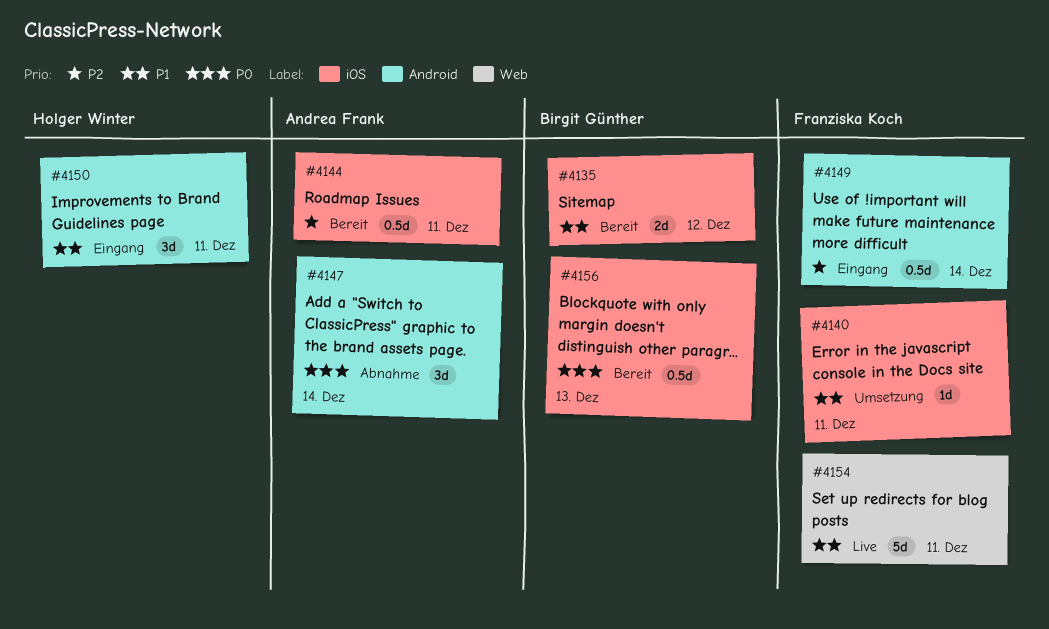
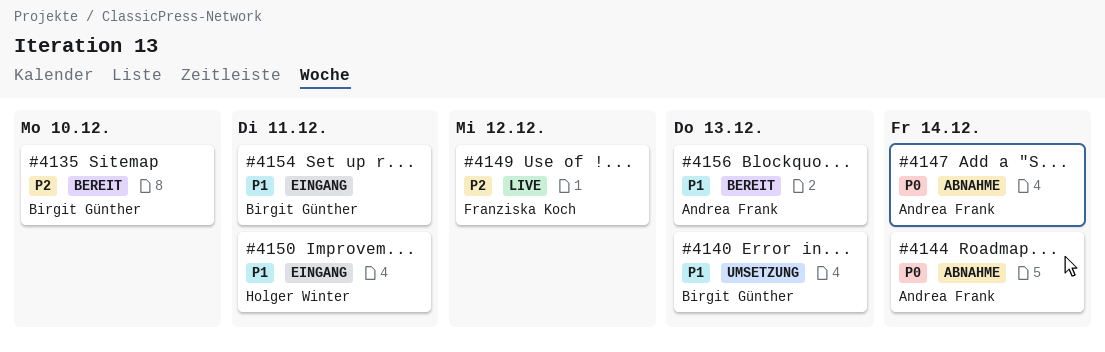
#4135, priority: P1 -> P2
#4135, due: Dec 12 -> Dec 10
#4140, owner: Franziska Koch -> Birgit Günther
#4140, due: Dec 11 -> Dec 13
#4144, status: Bereit -> Abnahme
#4144, priority: P2 -> P0
#4144, due: Dec 11 -> Dec 14
#4149, status: Eingang -> Live
#4149, due: Dec 14 -> Dec 12
#4154, status: Live -> Eingang
#4154, owner: Franziska Koch -> Birgit Günther
#4156, owner: Birgit Günther -> Andrea Frank
#4156, priority: P0 -> P1

